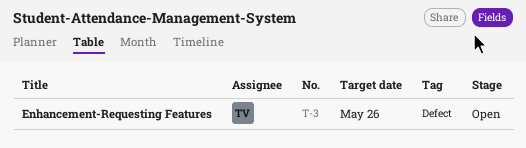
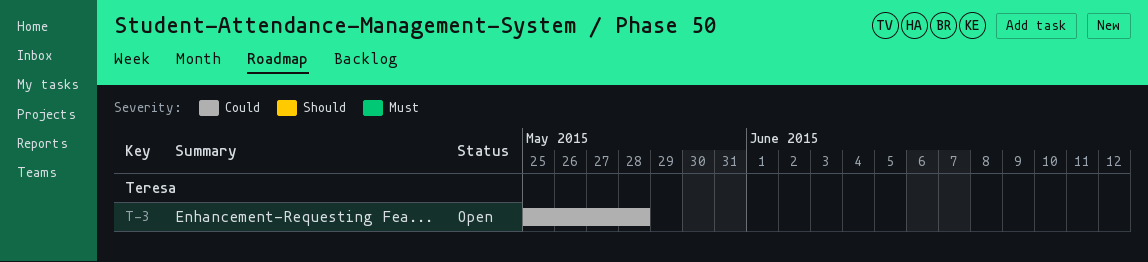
T-3, due: May 26 -> May 28

